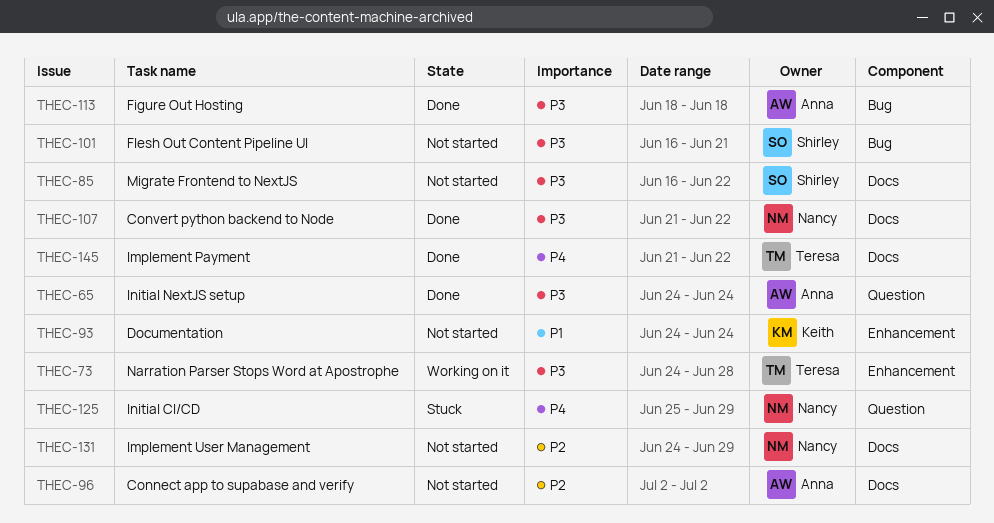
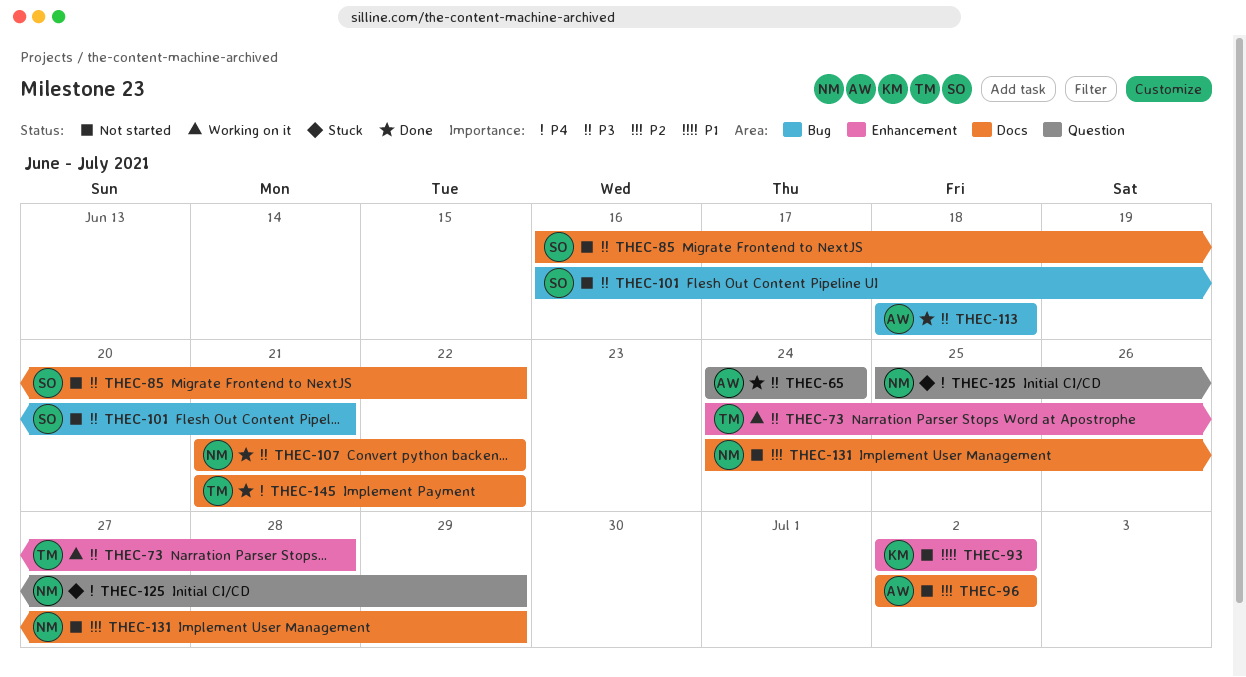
THEC-93, start: Jun 24 -> Jul 2
THEC-93, due: Jun 24 -> Jul 2

